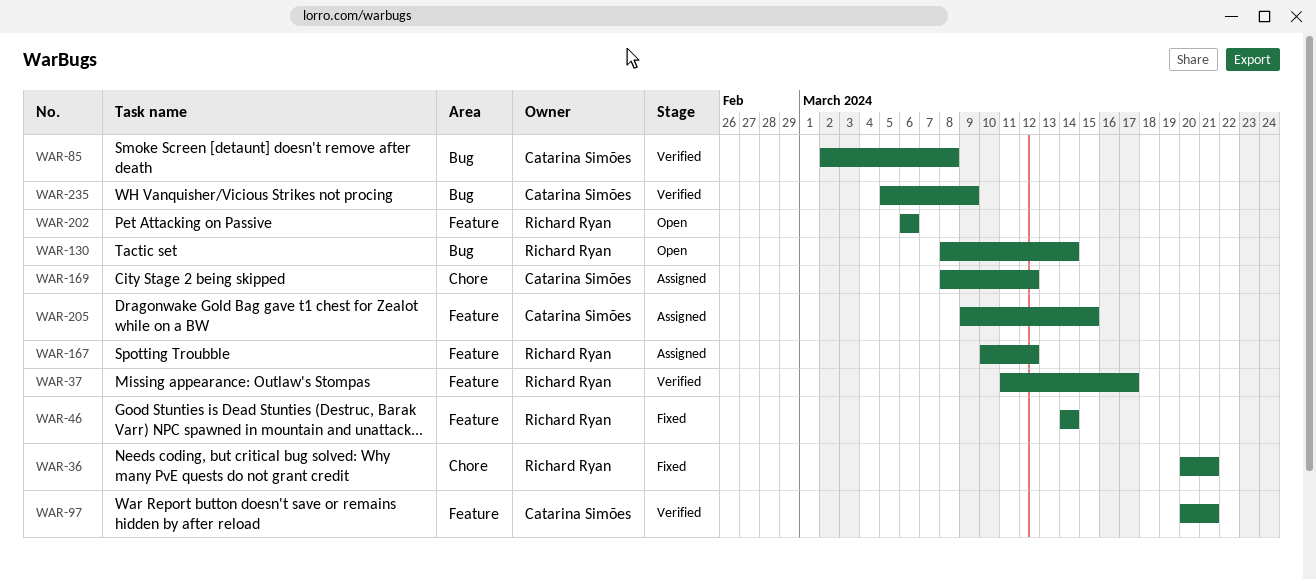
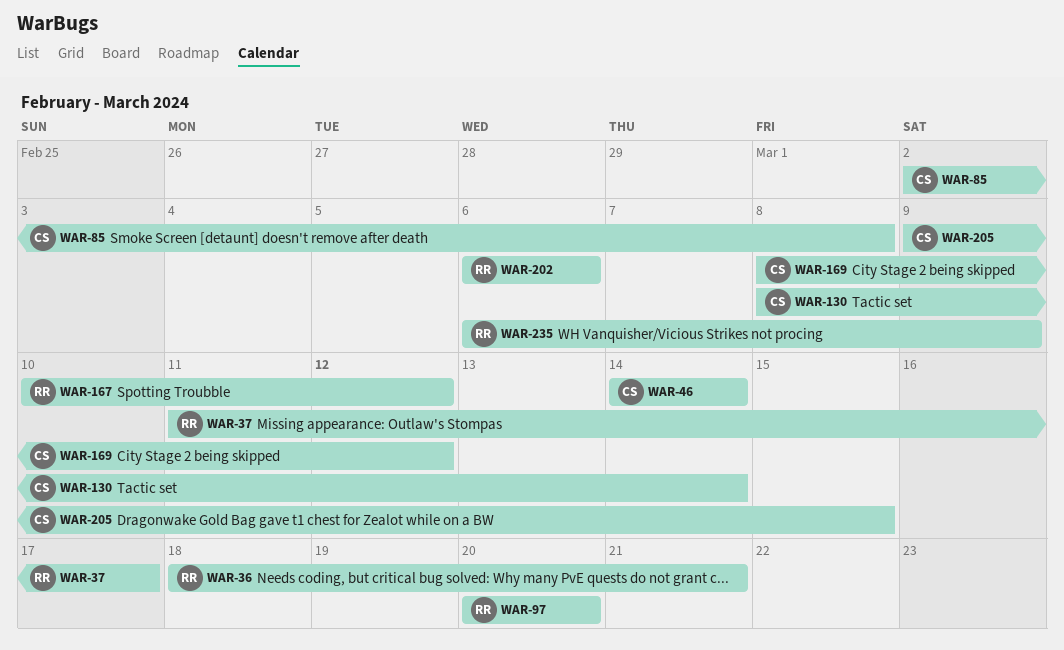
WAR-36, start: Mar 20 -> Mar 18
WAR-46, owner: Richard Ryan -> Catarina Simões
WAR-97, owner: Catarina Simões -> Richard Ryan
WAR-97, due: Mar 21 -> Mar 20
WAR-130, owner: Richard Ryan -> Catarina Simões
WAR-235, owner: Catarina Simões -> Richard Ryan
WAR-235, start: Mar 5 -> Mar 6

